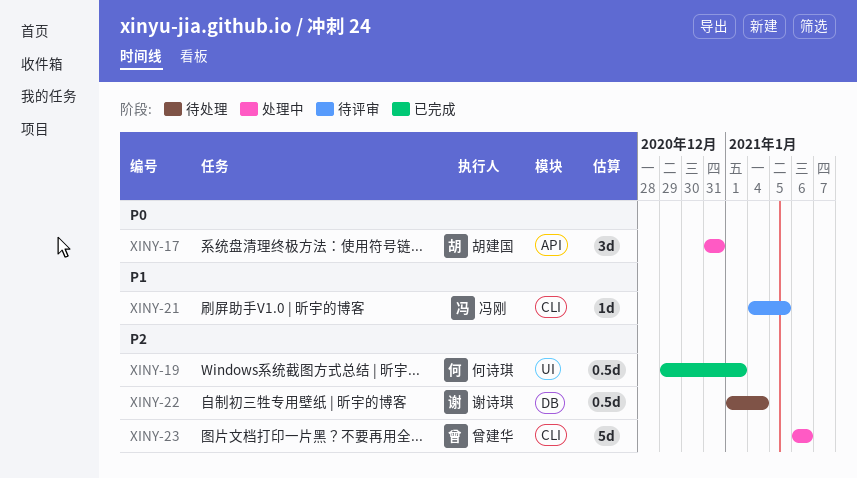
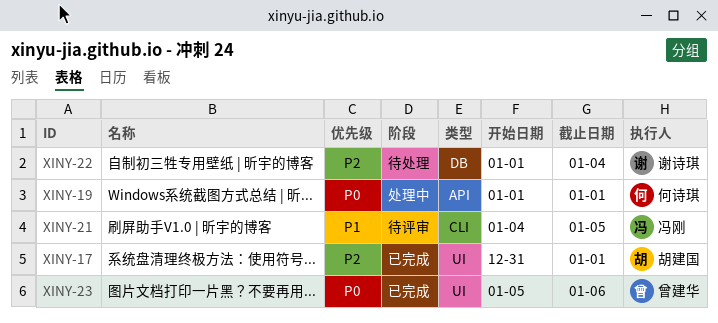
XINY-17, status: 处理中 -> 已完成
XINY-17, priority: P0 -> P2
XINY-17, label: API -> UI
XINY-17, due: Dec 31 -> Jan 1
XINY-19, status: 已完成 -> 处理中
XINY-19, priority: P2 -> P0
XINY-19, label: UI -> API
XINY-19, start: Dec 29 -> Jan 1
XINY-23, status: 处理中 -> 已完成
XINY-23, priority: P2 -> P0
XINY-23, label: CLI -> UI
XINY-23, start: Jan 6 -> Jan 5

